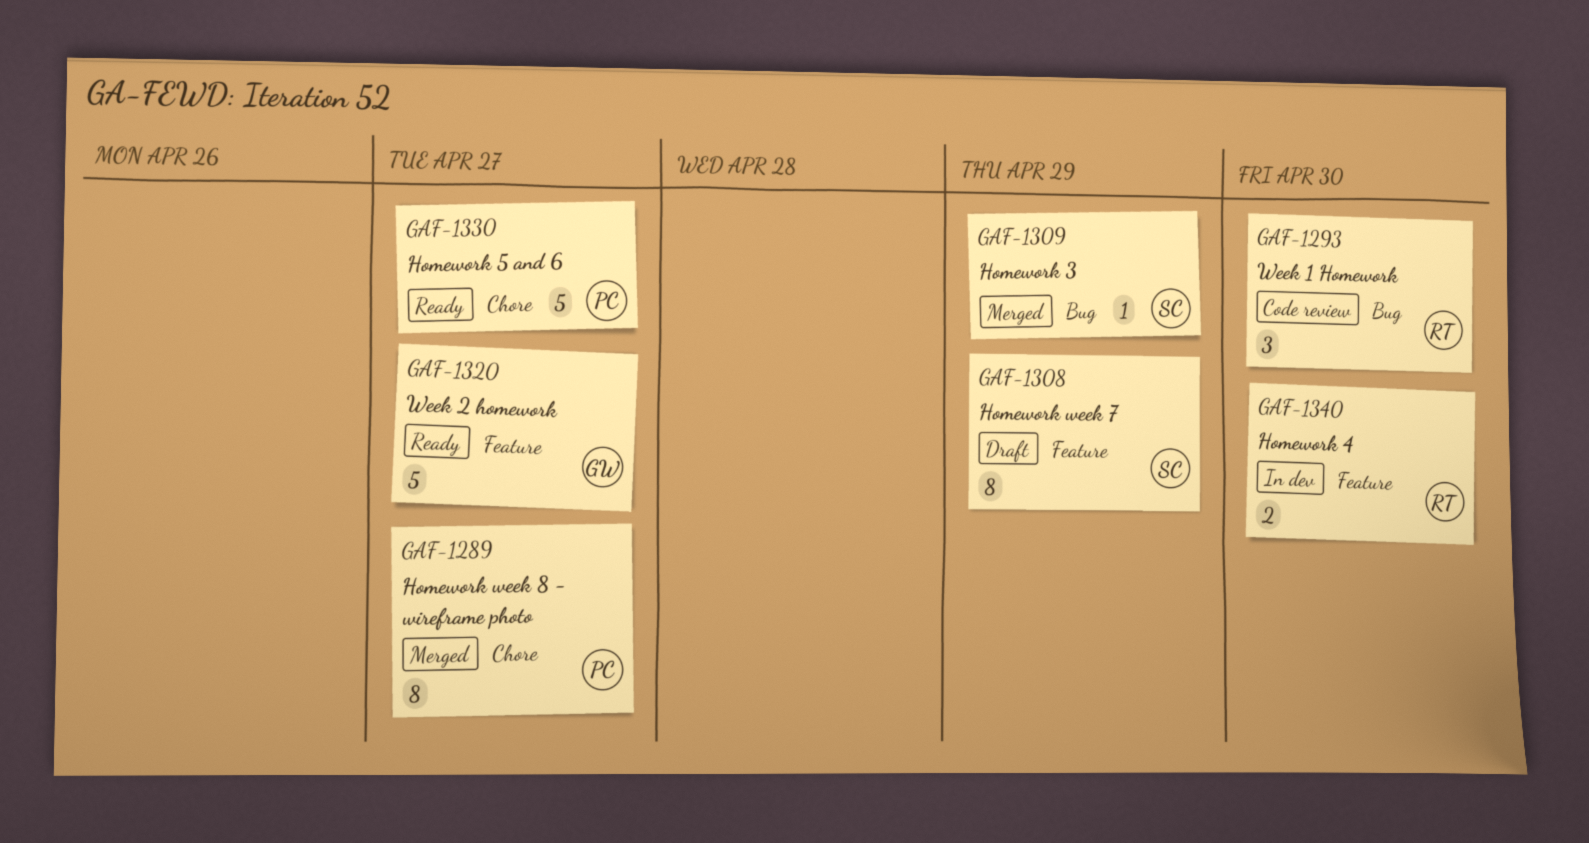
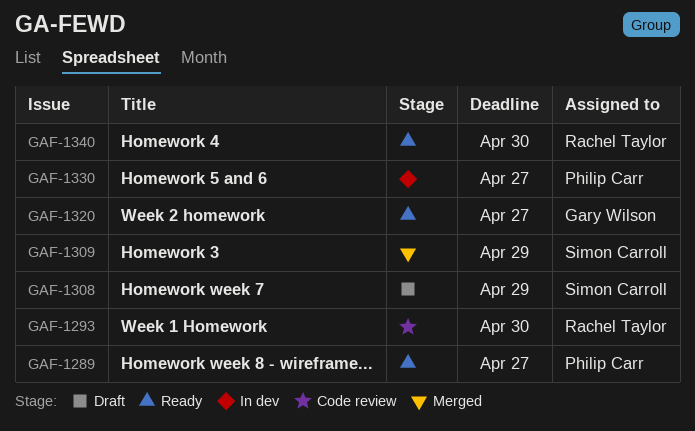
GAF-1289, status: Merged -> Ready
GAF-1330, status: Ready -> In dev
GAF-1340, status: In dev -> Ready

